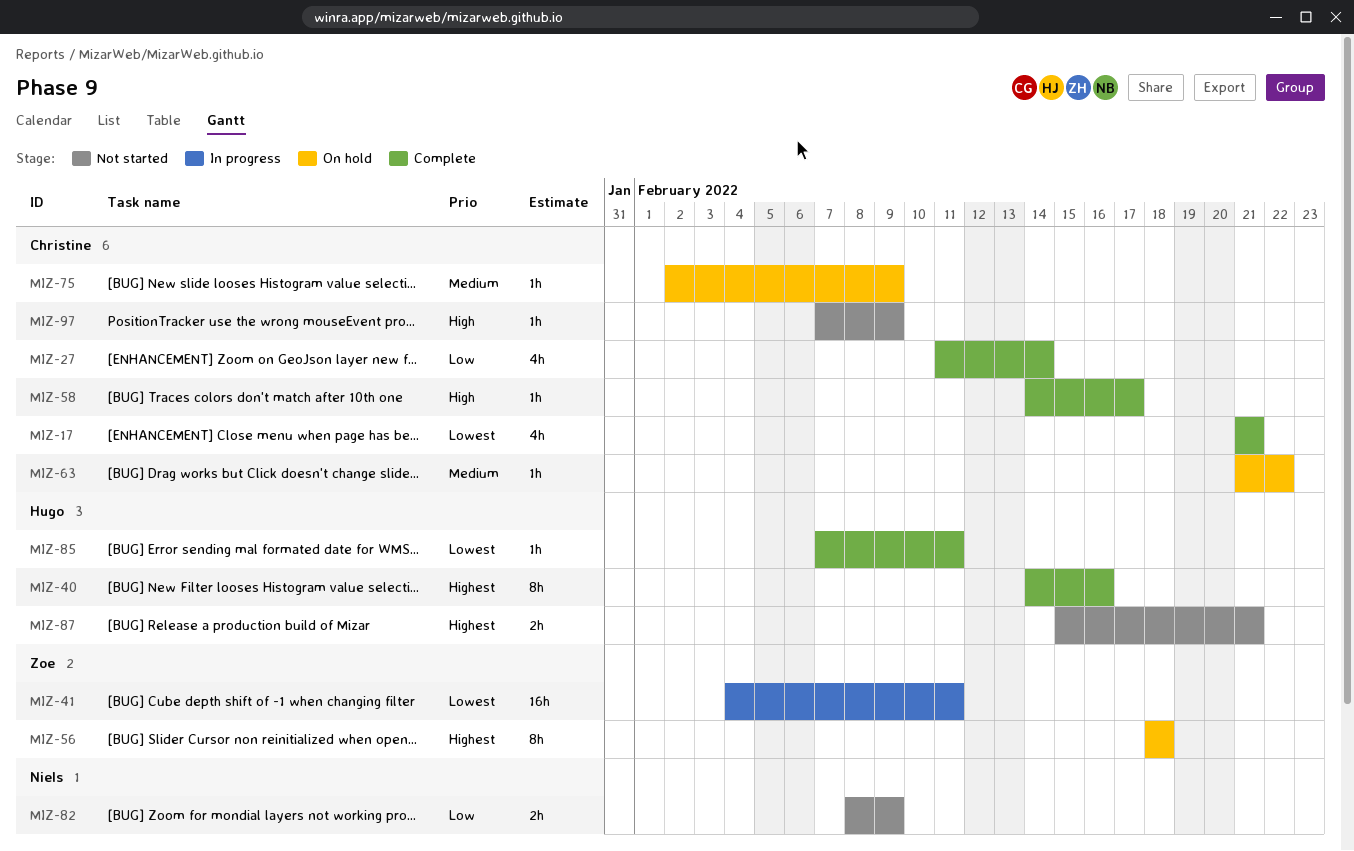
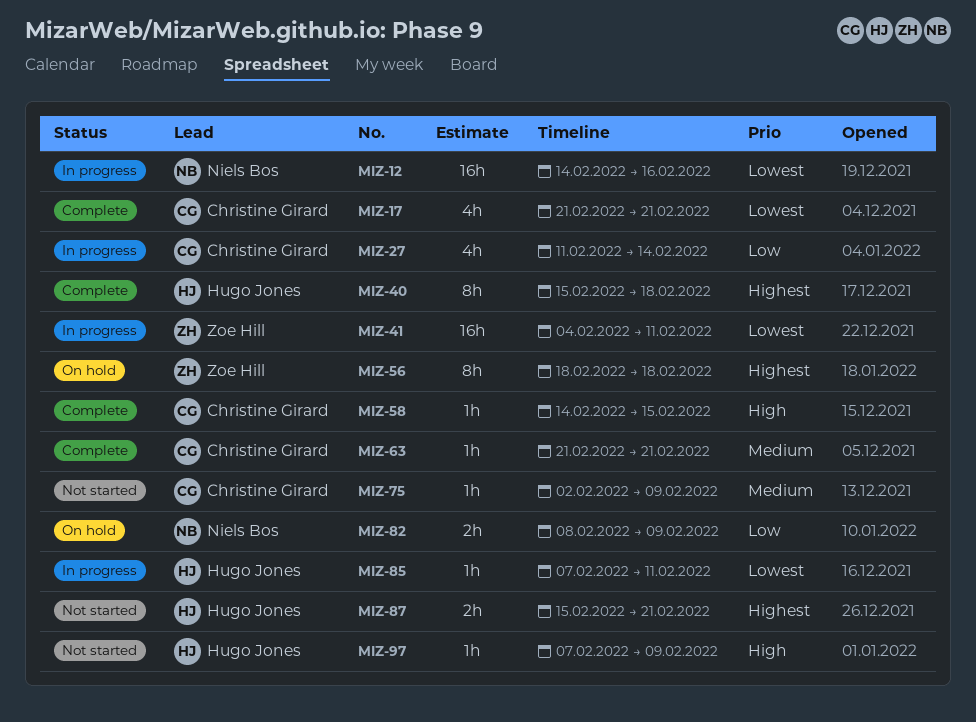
MIZ-12: none -> present
MIZ-27, status: Complete -> In progress
MIZ-40, start: Feb 14 -> Feb 15
MIZ-40, due: Feb 16 -> Feb 18
MIZ-58, due: Feb 17 -> Feb 15
MIZ-63, status: On hold -> Complete
MIZ-63, due: Feb 22 -> Feb 21
MIZ-75, status: On hold -> Not started
MIZ-82, status: Not started -> On hold
MIZ-85, status: Complete -> In progress
MIZ-97, owner: Christine Girard -> Hugo Jones

